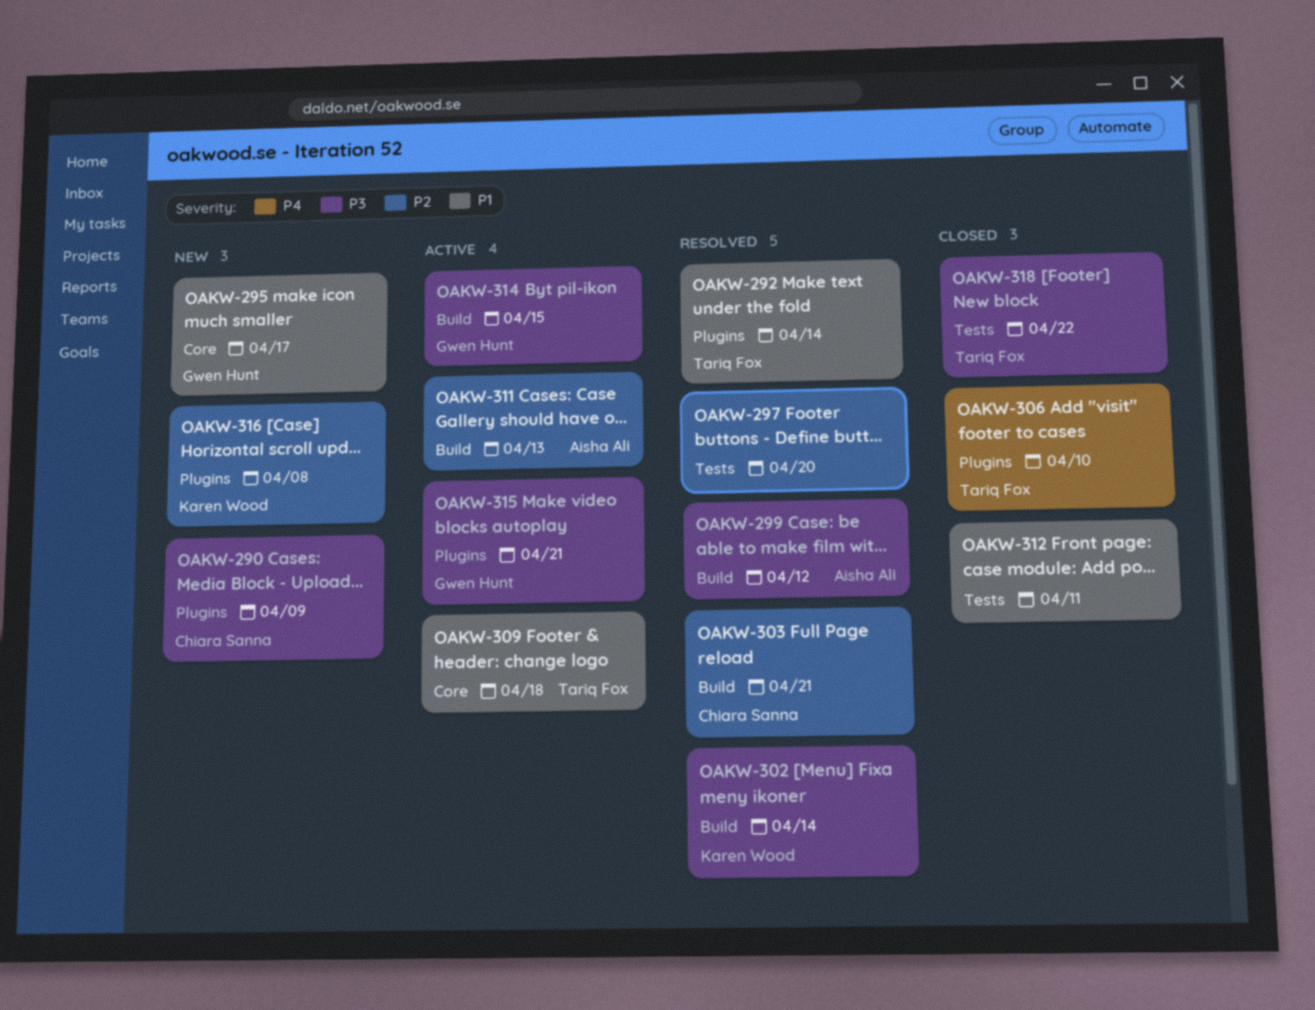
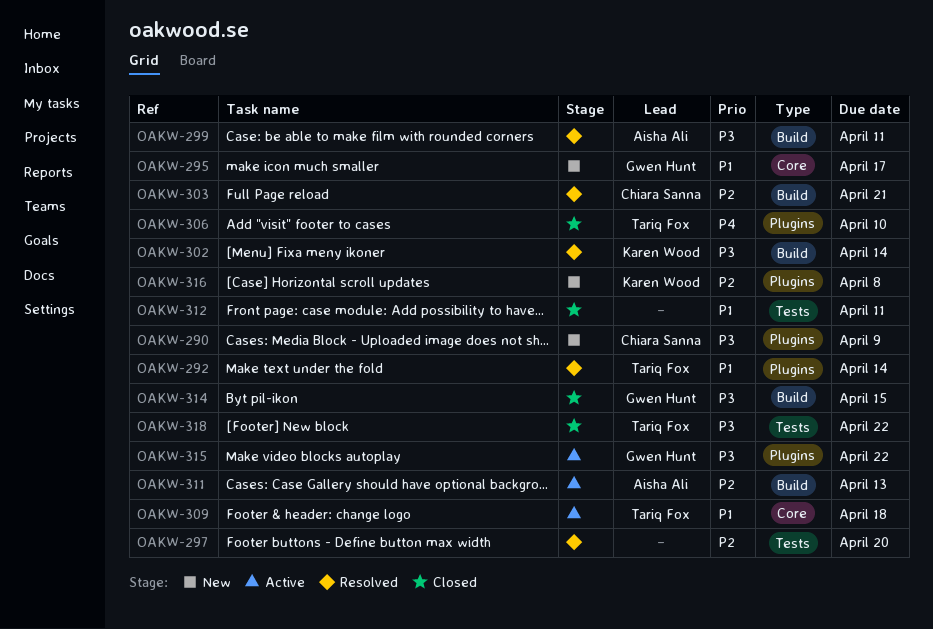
OAKW-299, due: Apr 12 -> Apr 11
OAKW-314, status: Active -> Closed
OAKW-315, due: Apr 21 -> Apr 22

